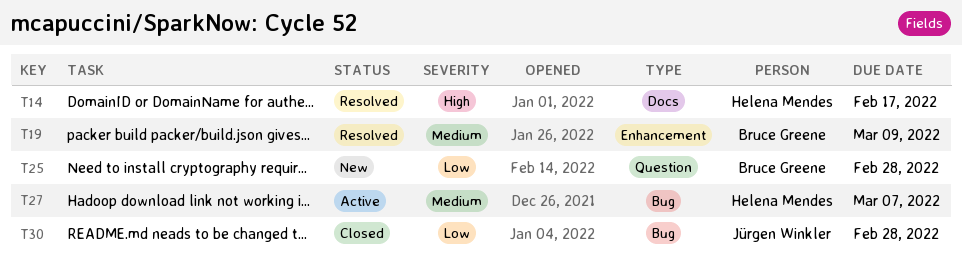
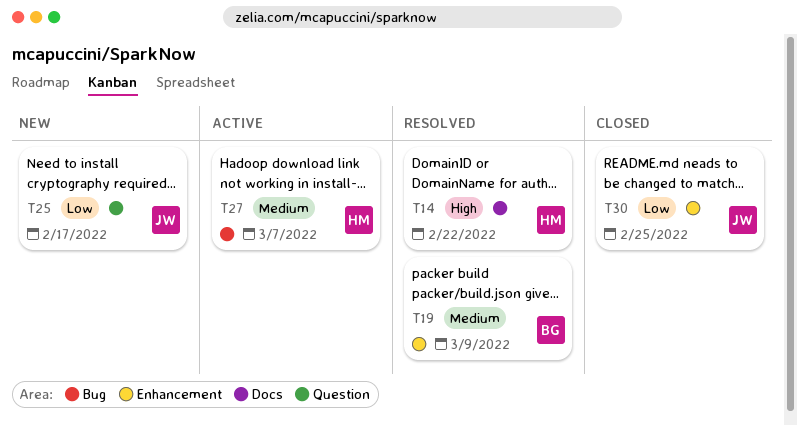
T14, due: Feb 17 -> Feb 22
T25, owner: Bruce Greene -> Jürgen Winkler
T25, due: Feb 28 -> Feb 17
T30, label: Bug -> Enhancement
T30, due: Feb 28 -> Feb 25

